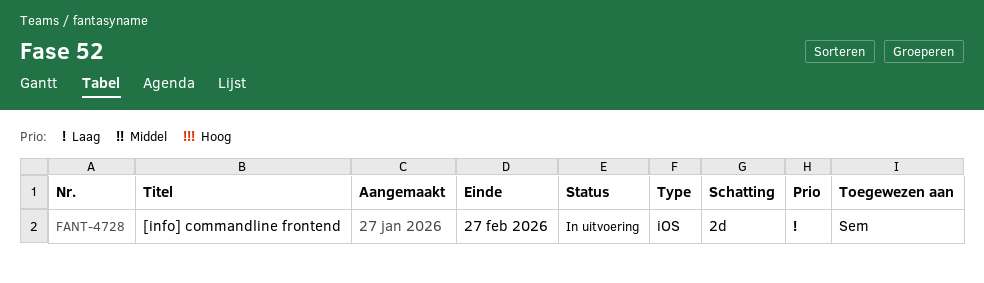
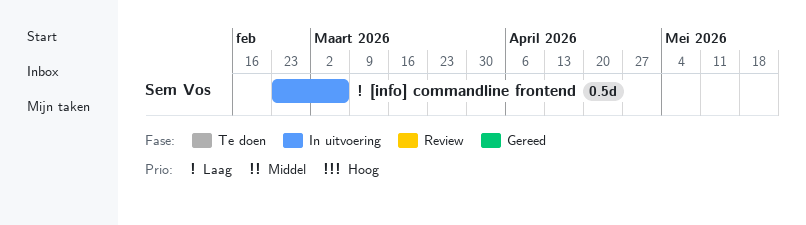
[info] commandline frontend, estimate: 2d -> 0.5d
[info] commandline frontend, due: Feb 27 -> Mar 6

